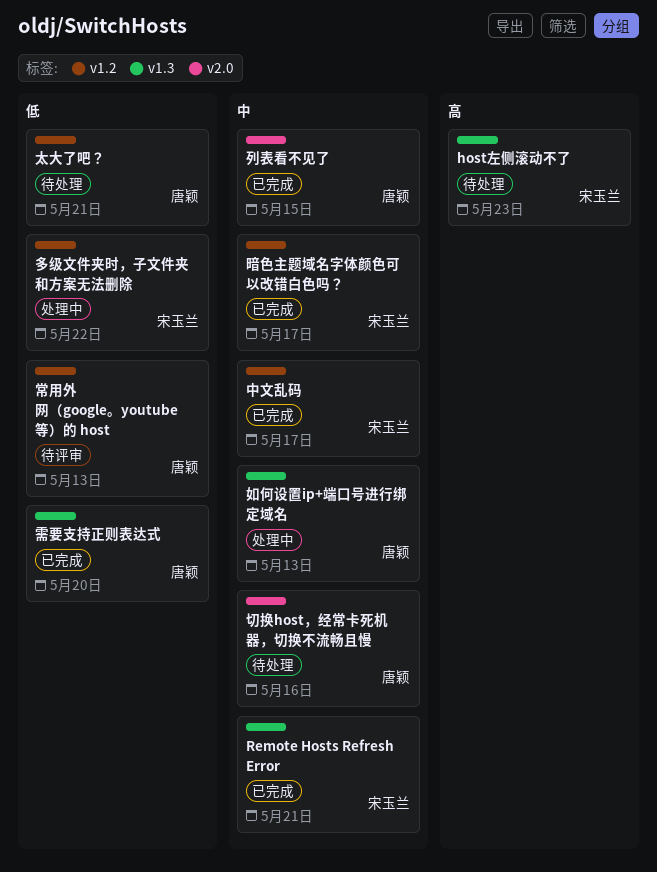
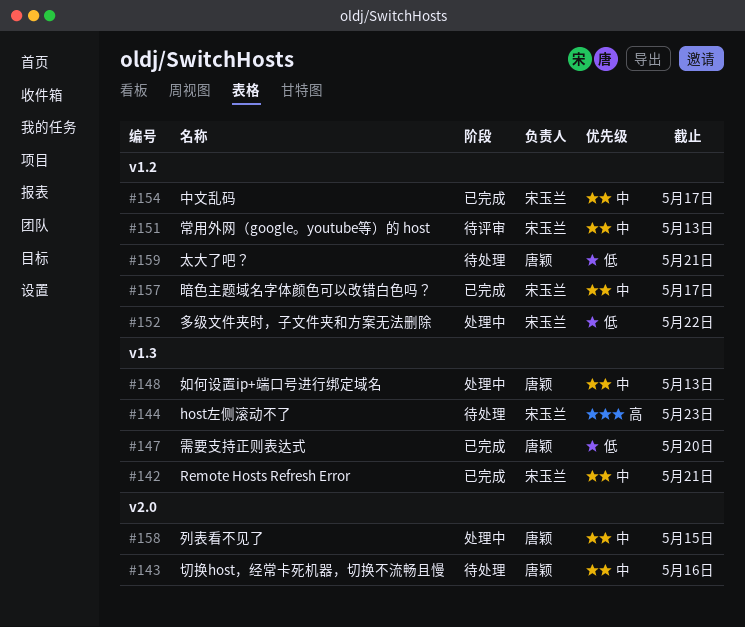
列表看不见了, status: 已完成 -> 处理中
常用外网（google。youtube等）的 host, owner: 唐颖 -> 宋玉兰
常用外网（google。youtube等）的 host, priority: 低 -> 中

